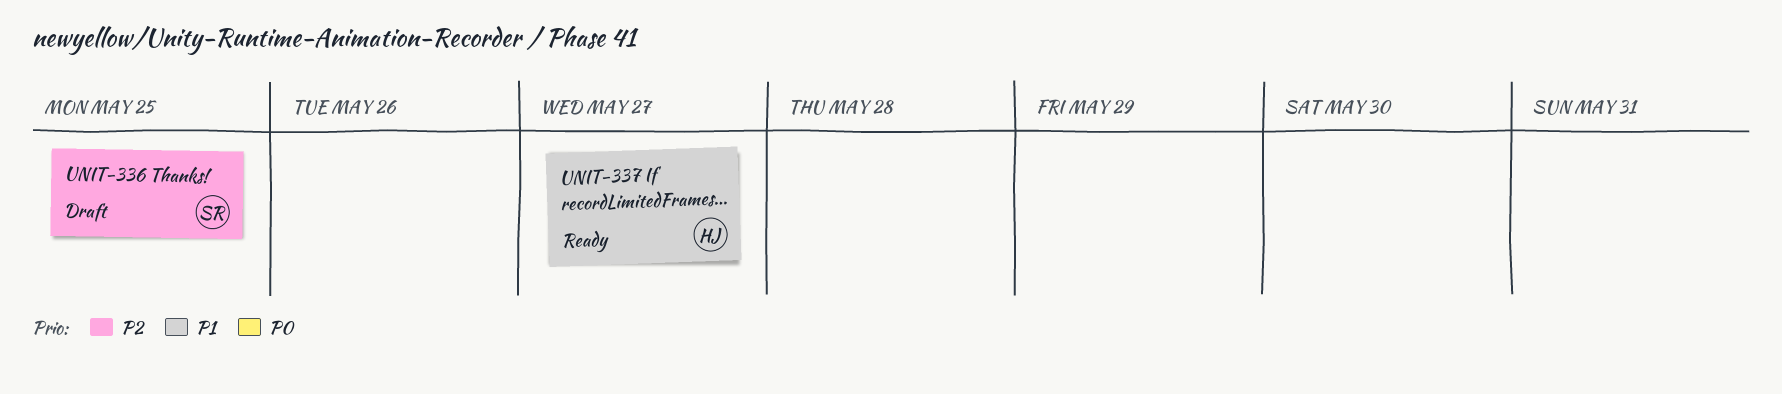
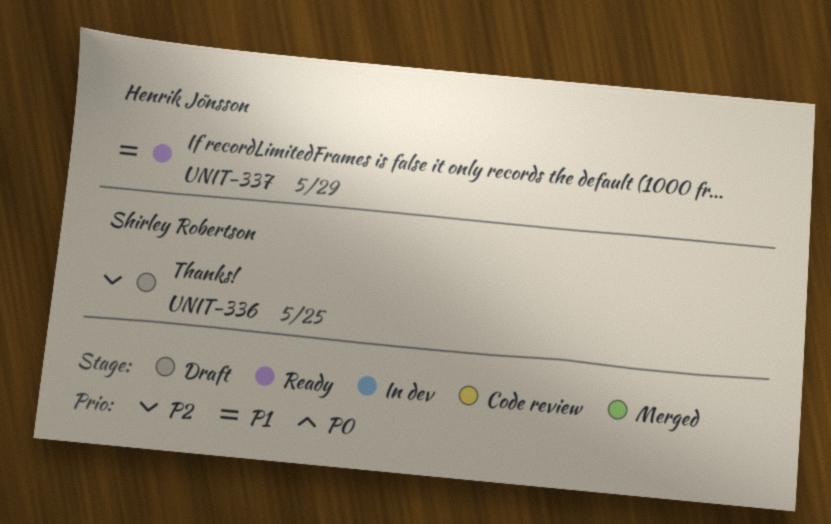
UNIT-337, due: May 27 -> May 29

